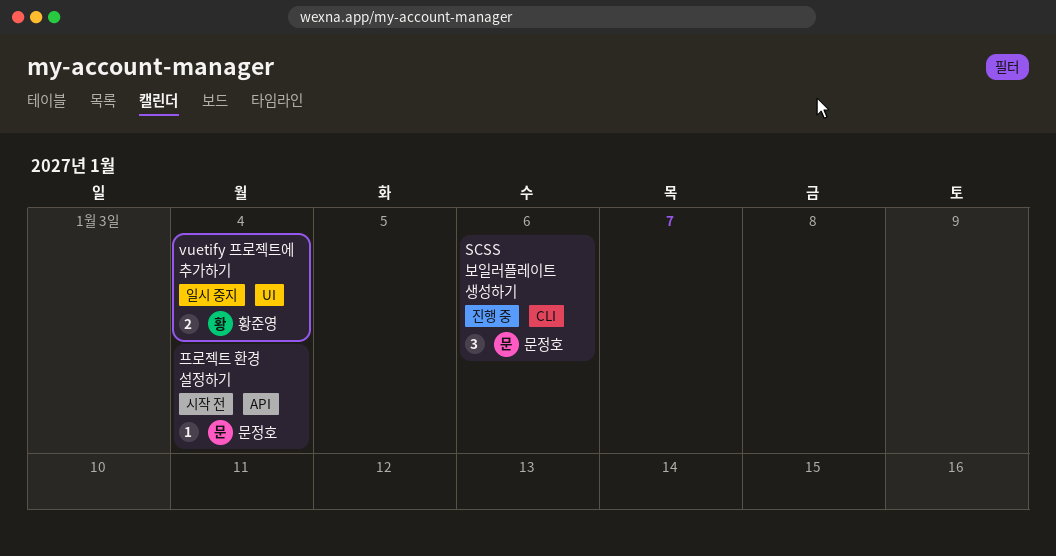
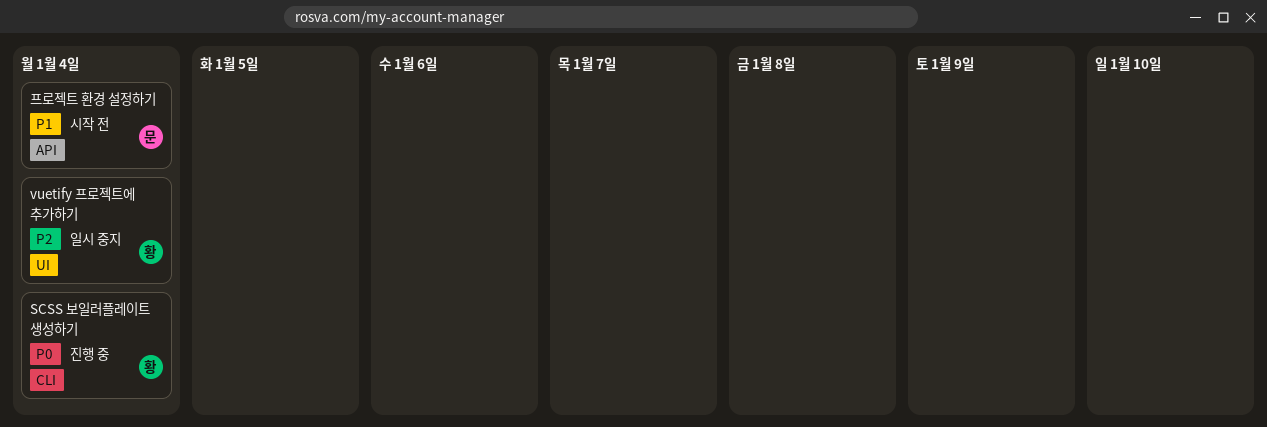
SCSS 보일러플레이트 생성하기, owner: 문정호 -> 황준영
SCSS 보일러플레이트 생성하기, due: Jan 6 -> Jan 4

